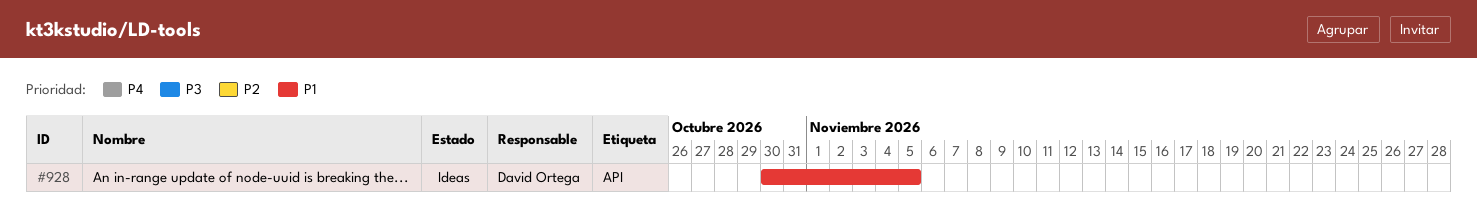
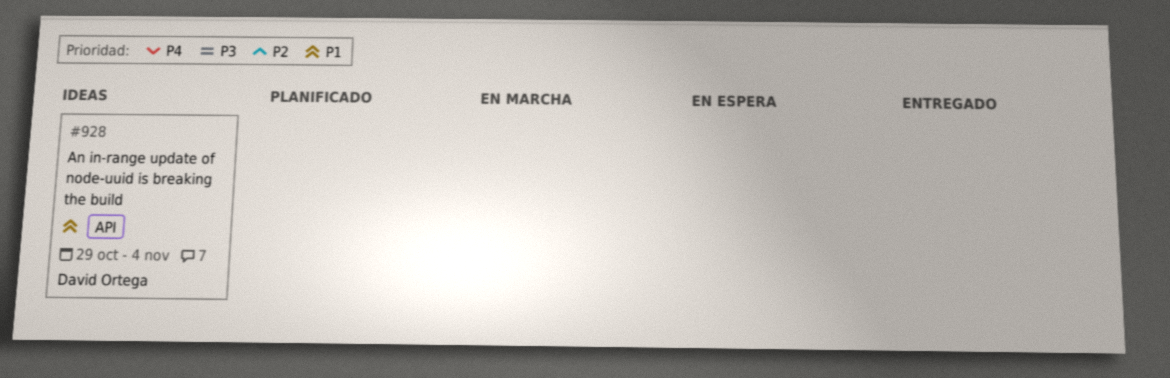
#928, start: Oct 30 -> Oct 29
#928, due: Nov 5 -> Nov 4

